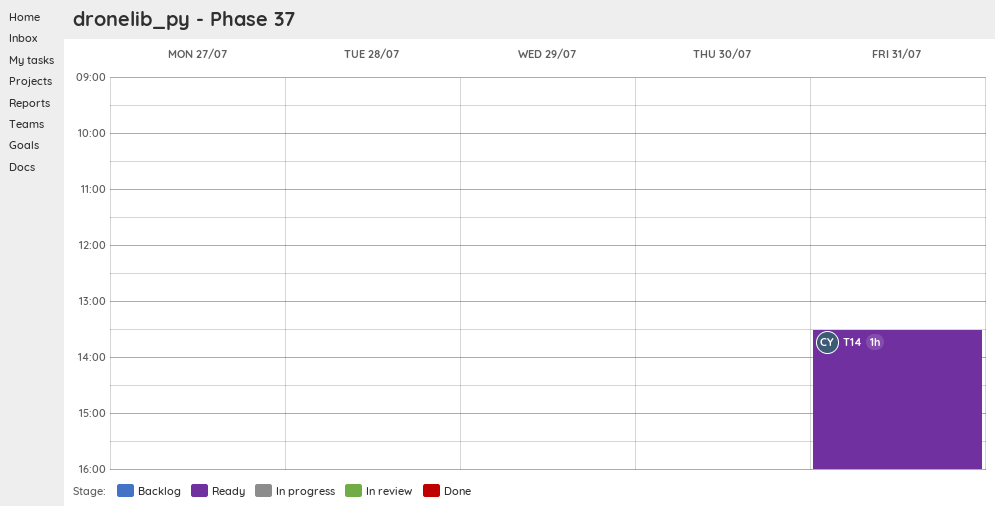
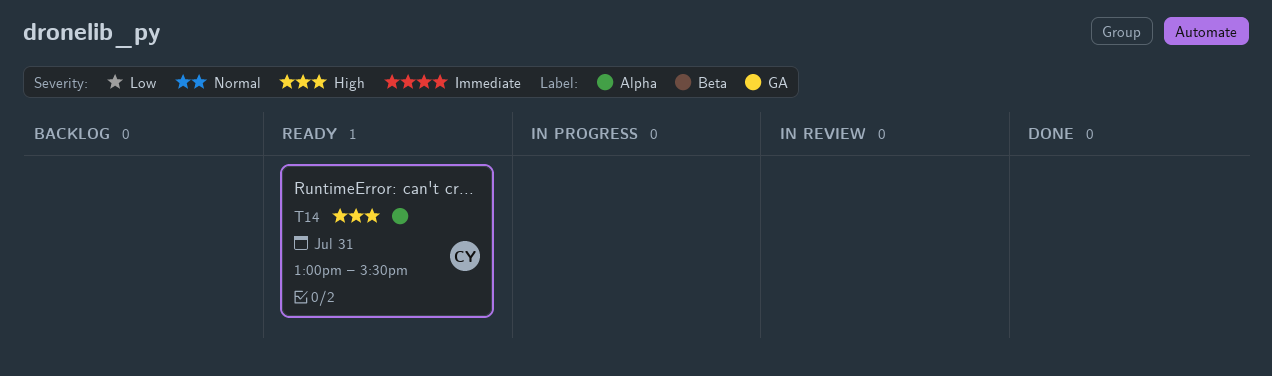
T14, begins: 13:30 -> 13:00
T14, ends: 16:00 -> 15:30

